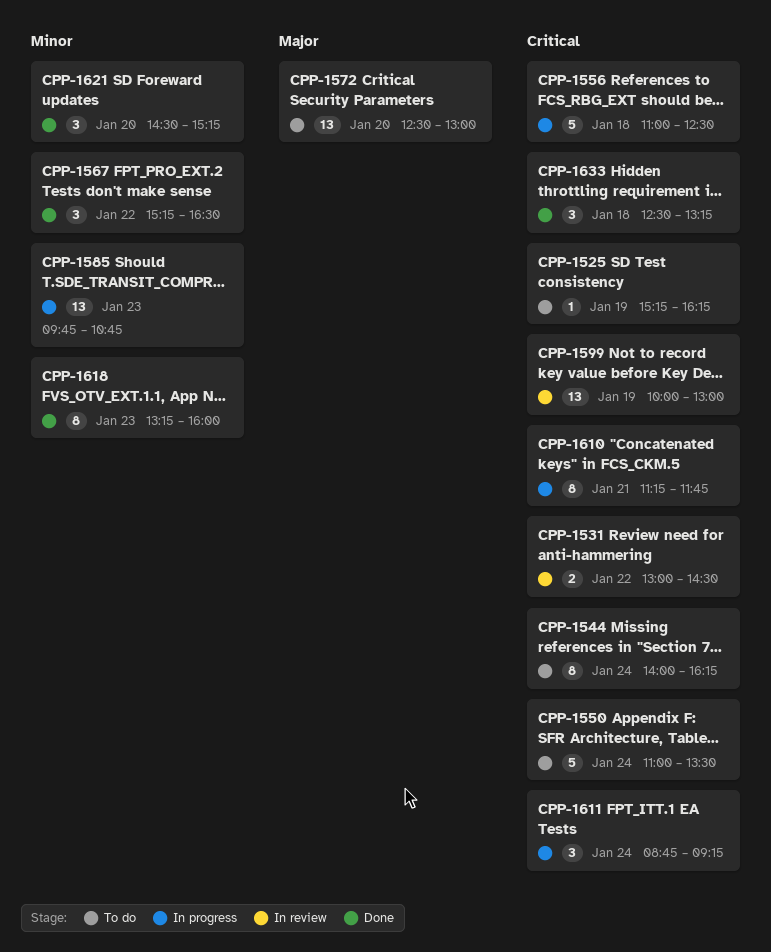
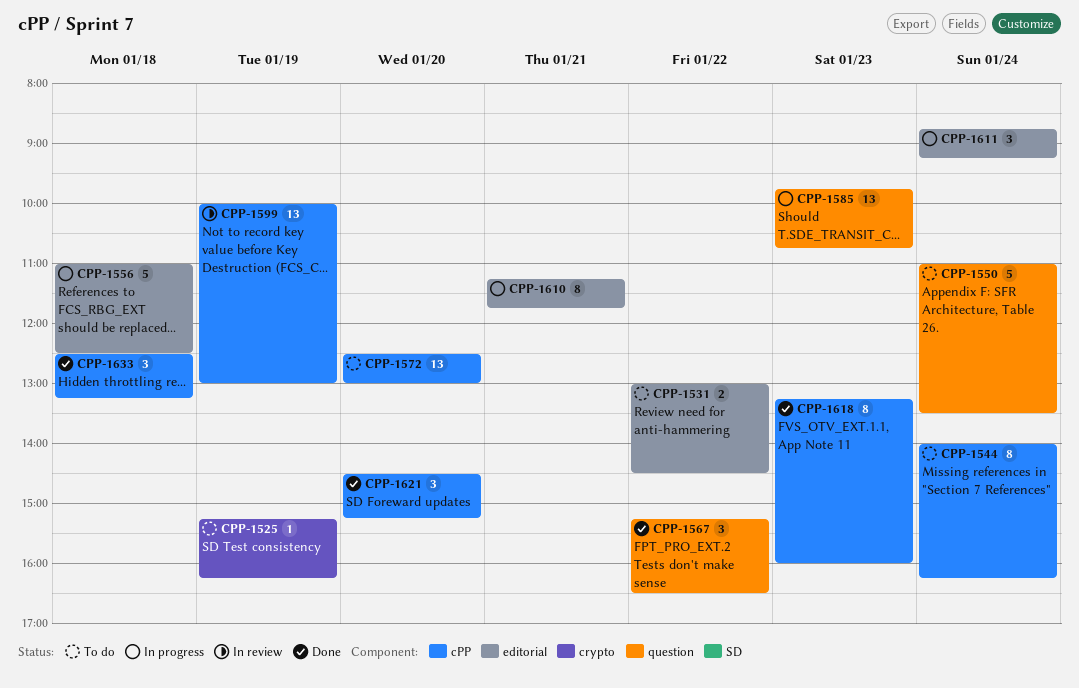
CPP-1531, status: In review -> To do

